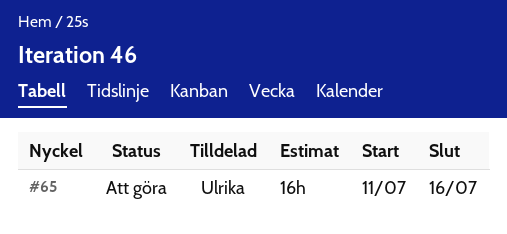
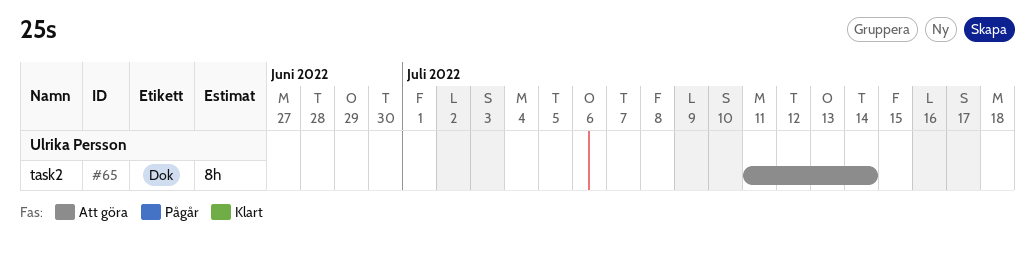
#65, estimate: 16h -> 8h
#65, due: Jul 16 -> Jul 14

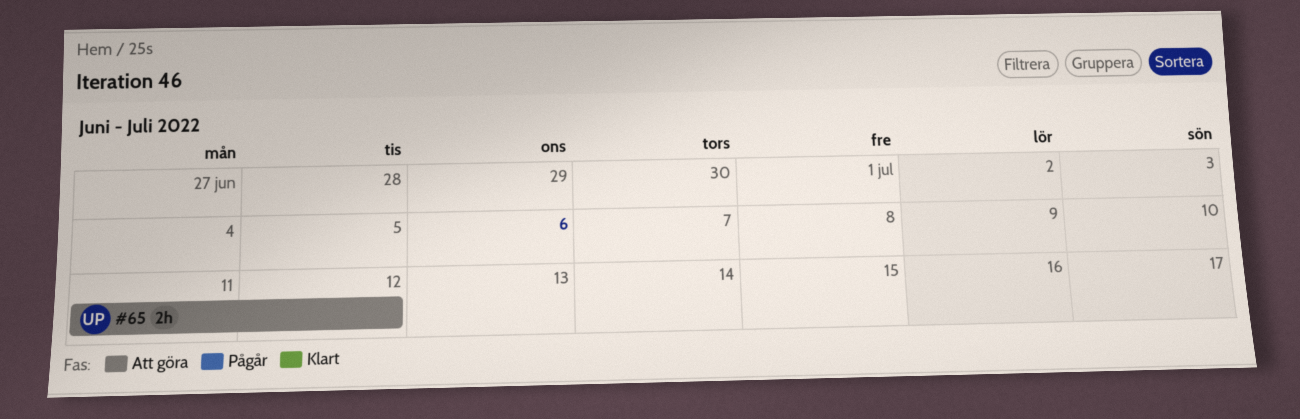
#65, estimate: 8h -> 2h
#65, due: Jul 14 -> Jul 12

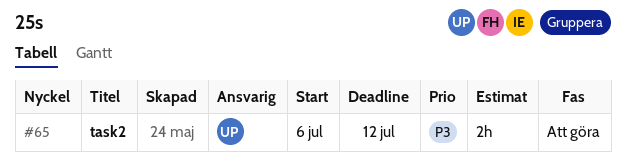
#65, start: Jul 11 -> Jul 6

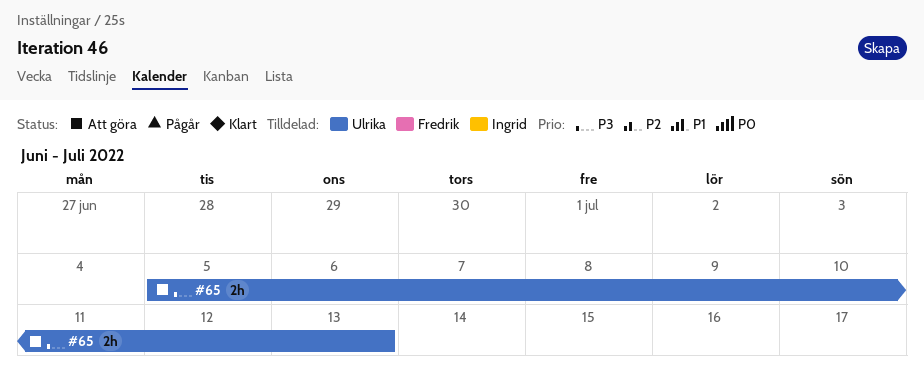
#65, start: Jul 6 -> Jul 5
#65, due: Jul 12 -> Jul 13

